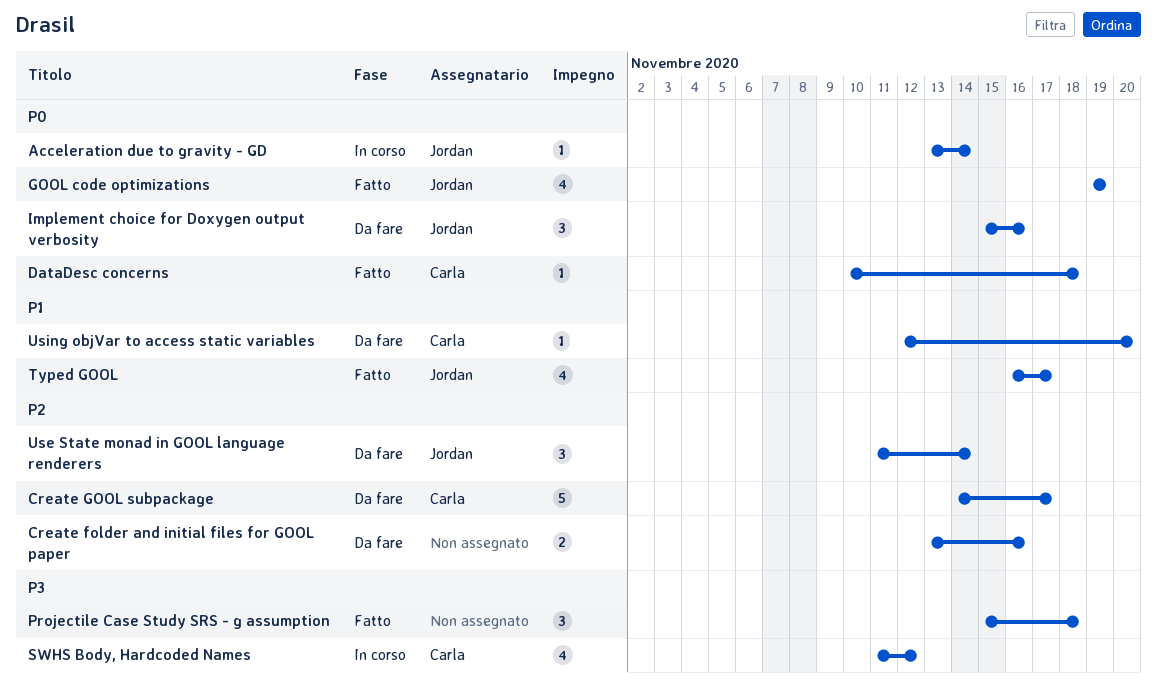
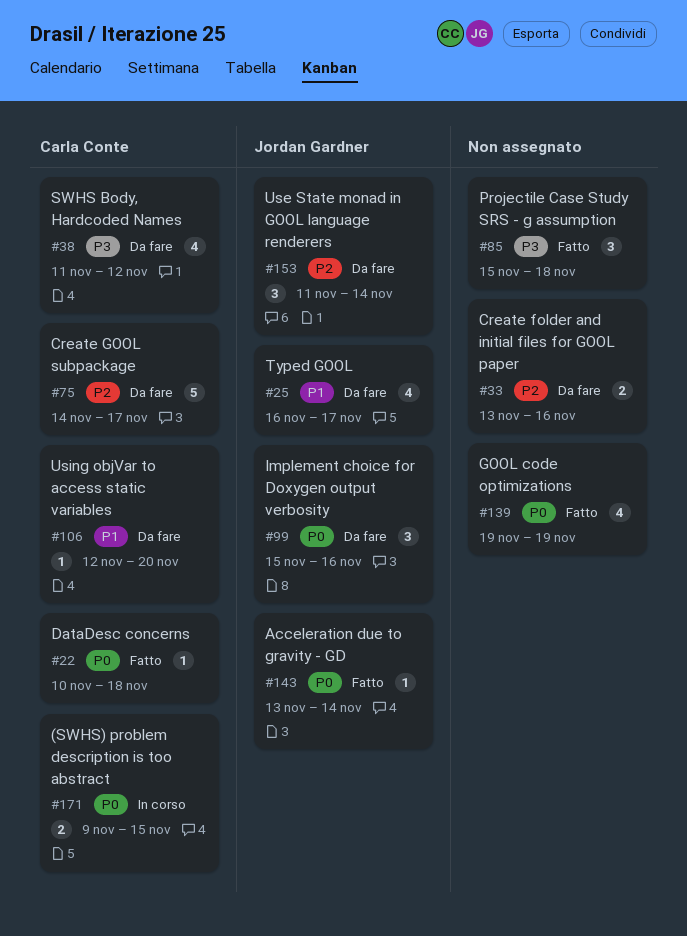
(SWHS) problem description is too abstract: none -> present
Acceleration due to gravity - GD, status: In corso -> Fatto
GOOL code optimizations, owner: Jordan Gardner -> none
SWHS Body, Hardcoded Names, status: In corso -> Da fare
Typed GOOL, status: Fatto -> Da fare

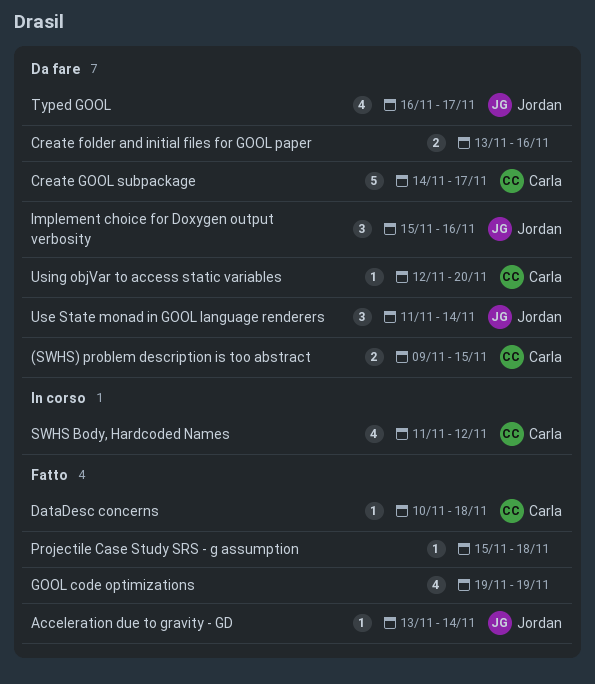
(SWHS) problem description is too abstract, status: In corso -> Da fare
Projectile Case Study SRS - g assumption, estimate: 3 -> 1
SWHS Body, Hardcoded Names, status: Da fare -> In corso

